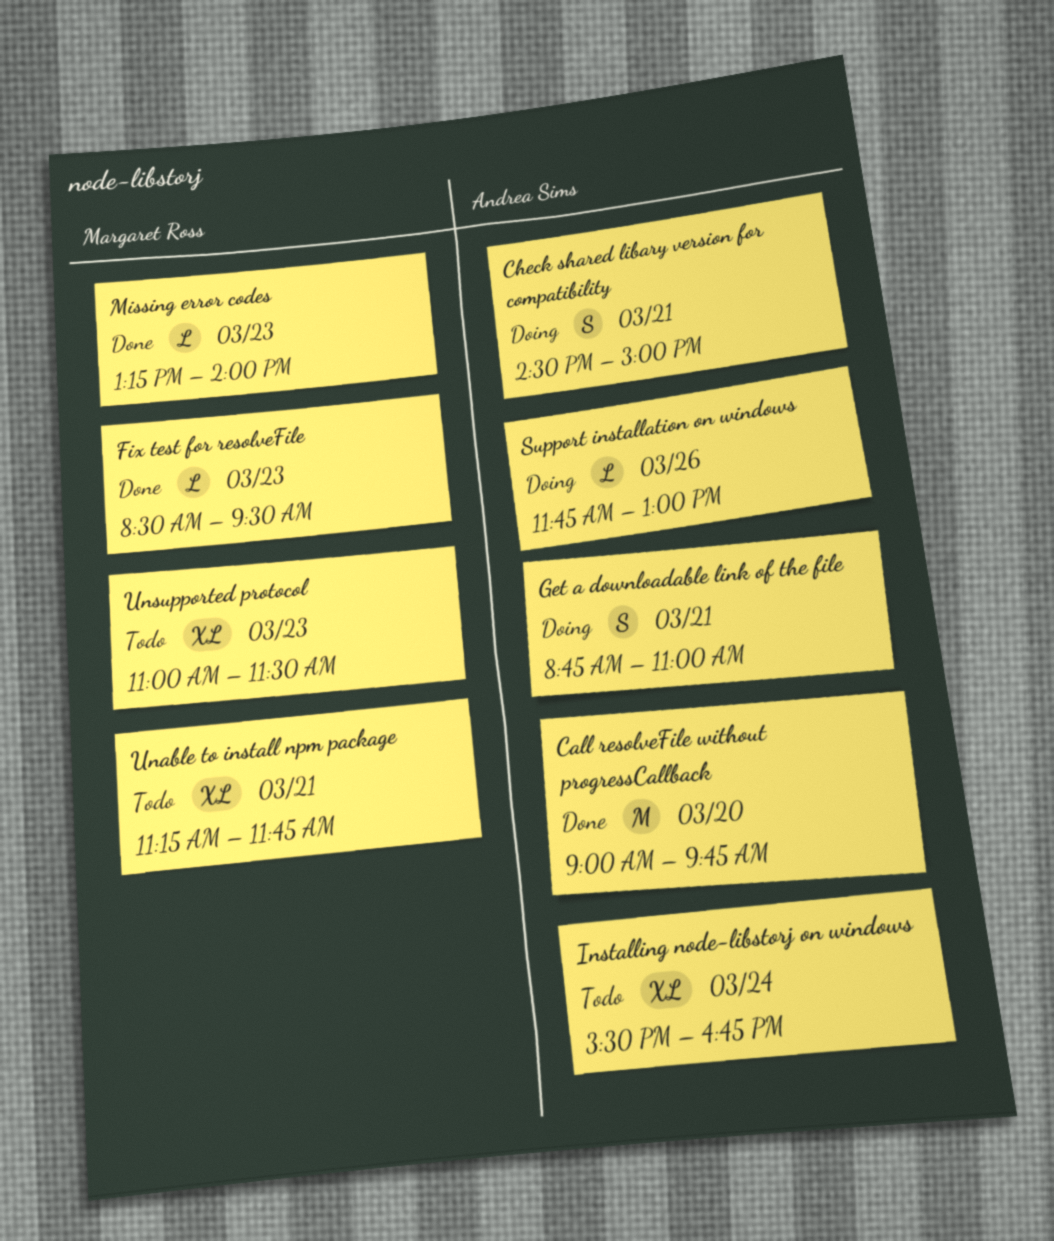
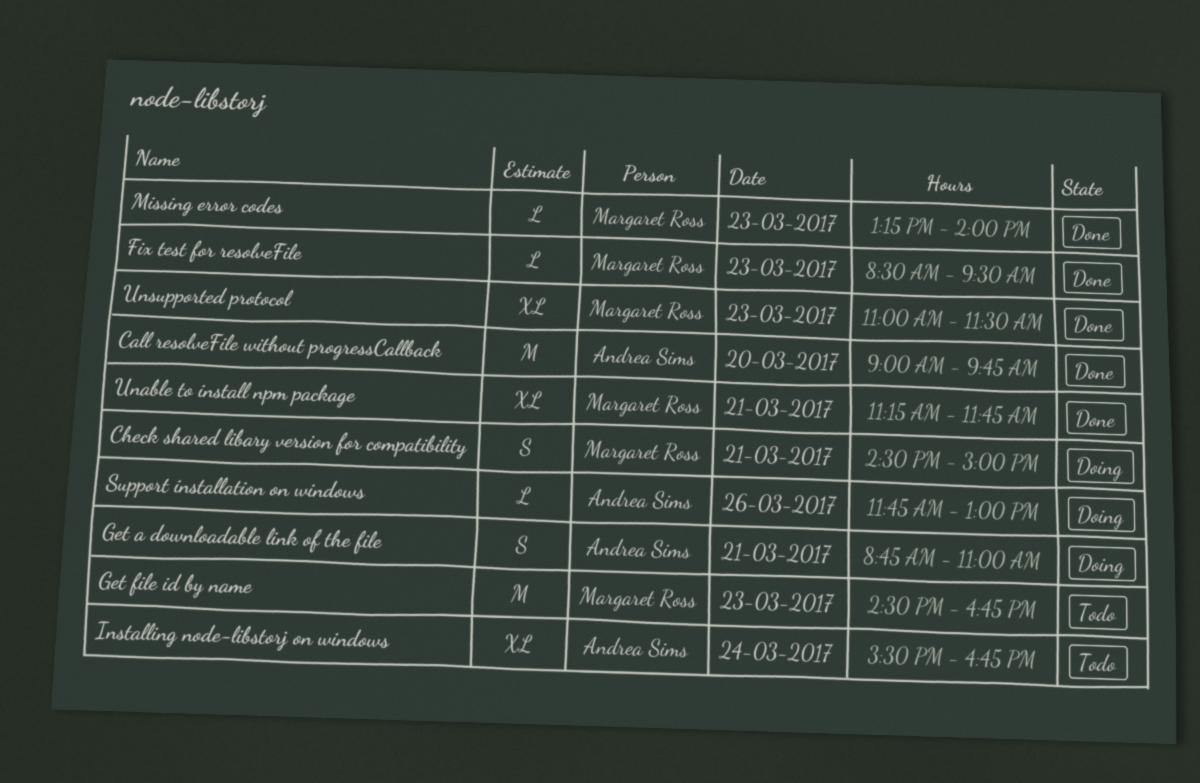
Check shared libary version for compatibility, owner: Andrea Sims -> Margaret Ross
Get file id by name: none -> present
Unable to install npm package, status: Todo -> Done
Unsupported protocol, status: Todo -> Done

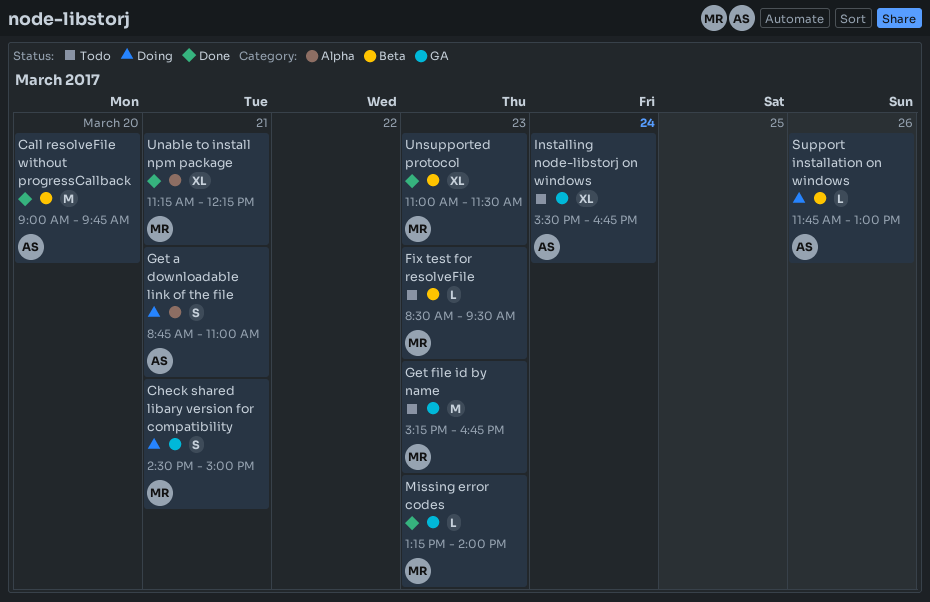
Fix test for resolveFile, status: Done -> Todo
Get file id by name, begins: 14:30 -> 15:15
Unable to install npm package, ends: 11:45 -> 12:15

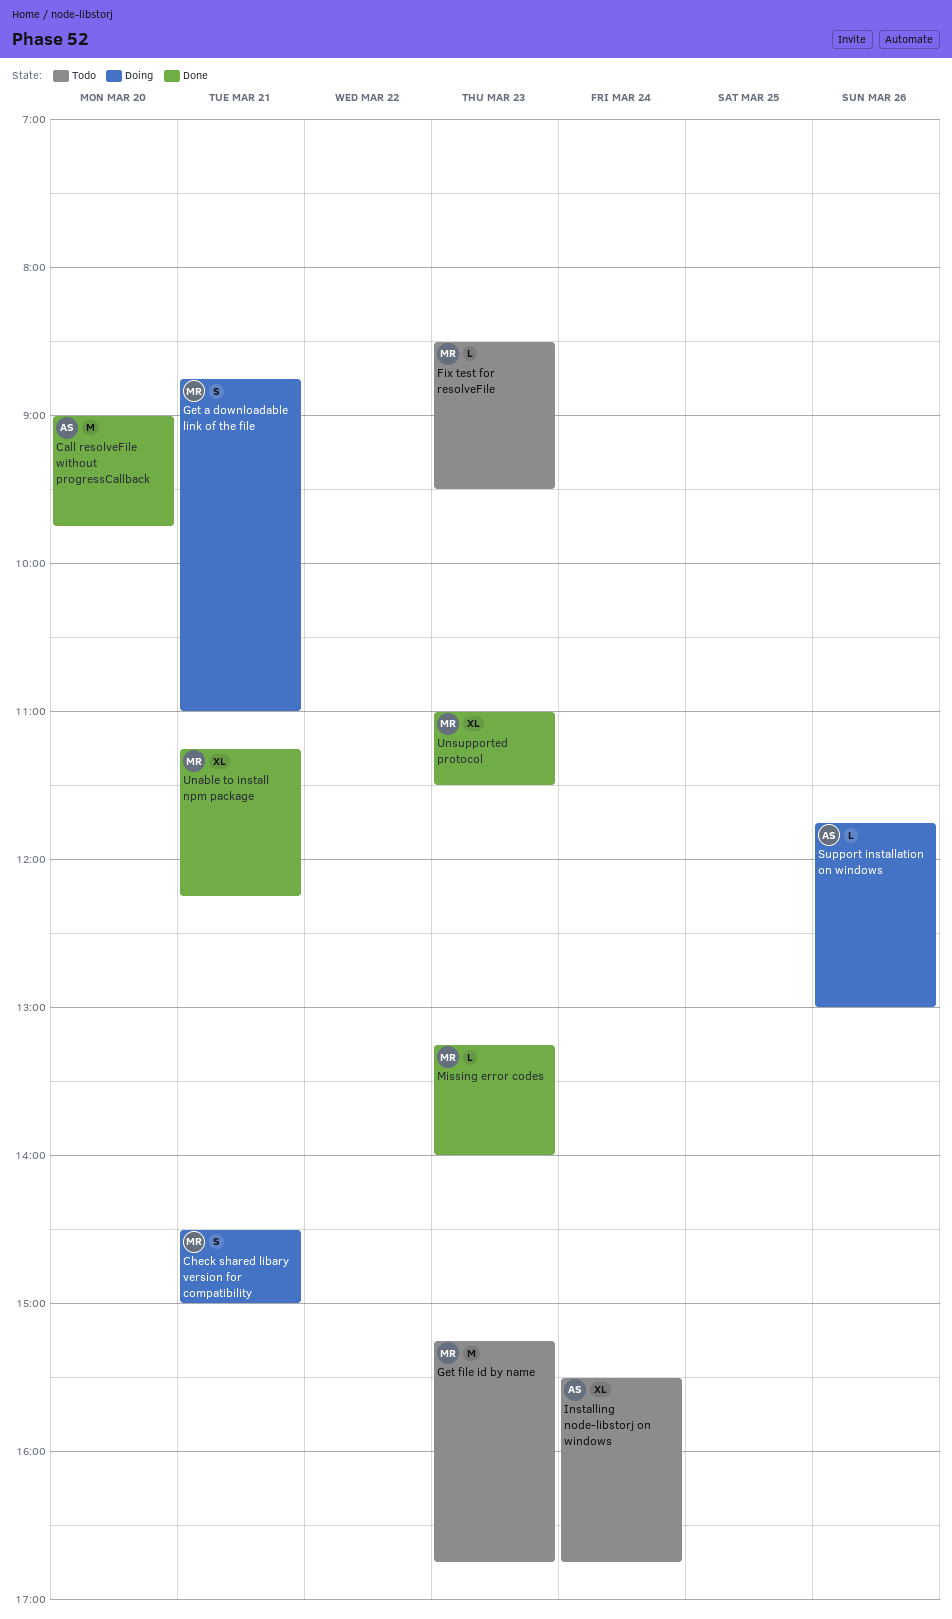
Get a downloadable link of the file, owner: AS -> MR

